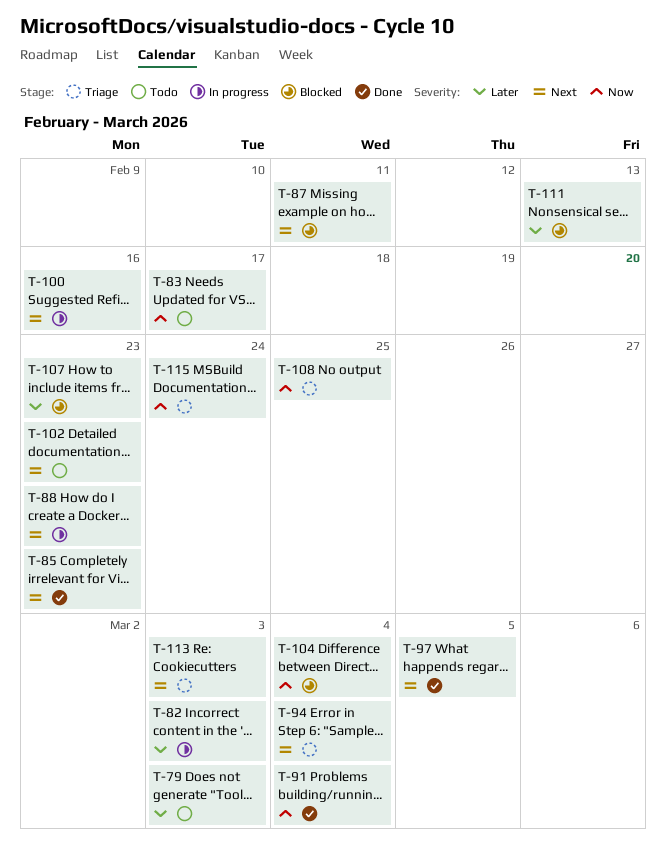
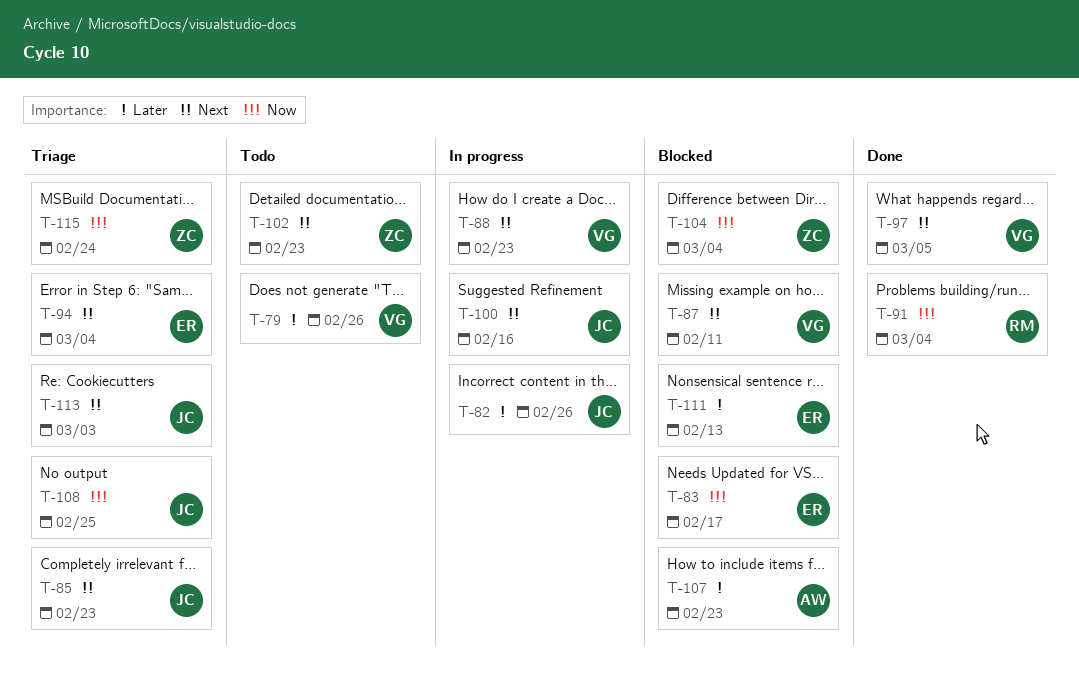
T-79, due: Mar 3 -> Feb 26
T-82, due: Mar 3 -> Feb 26
T-83, status: Todo -> Blocked
T-85, status: Done -> Triage

